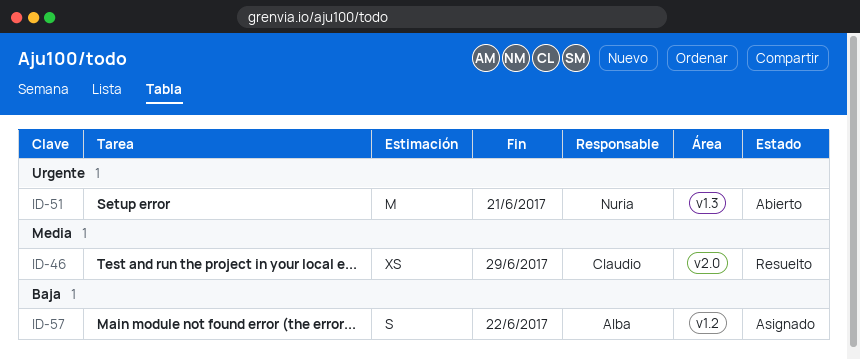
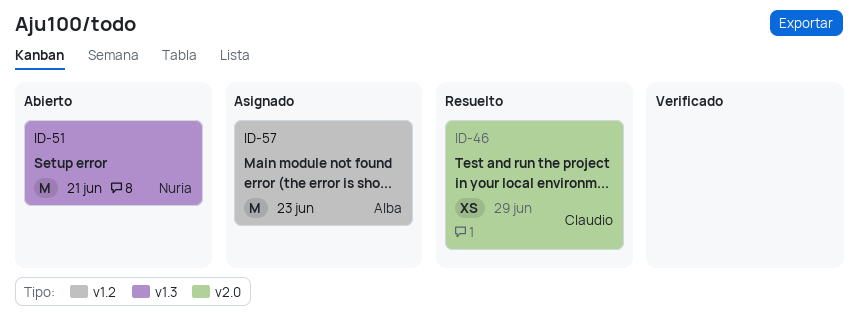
ID-57, estimate: S -> M
ID-57, due: Jun 22 -> Jun 23

